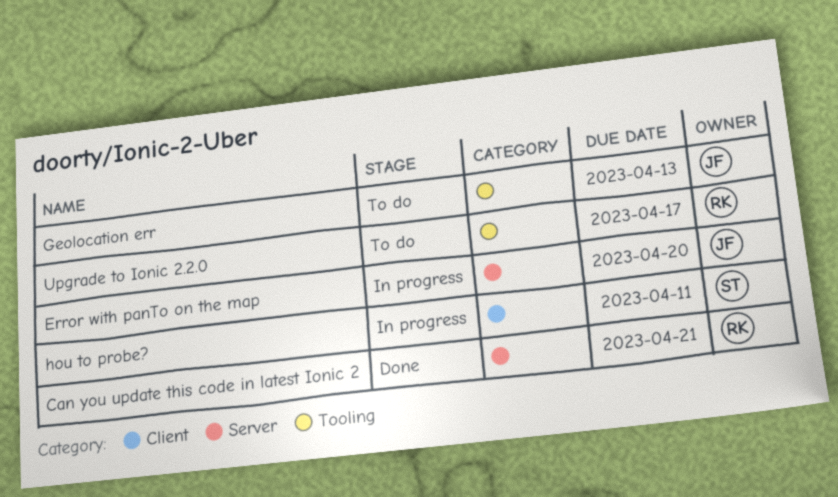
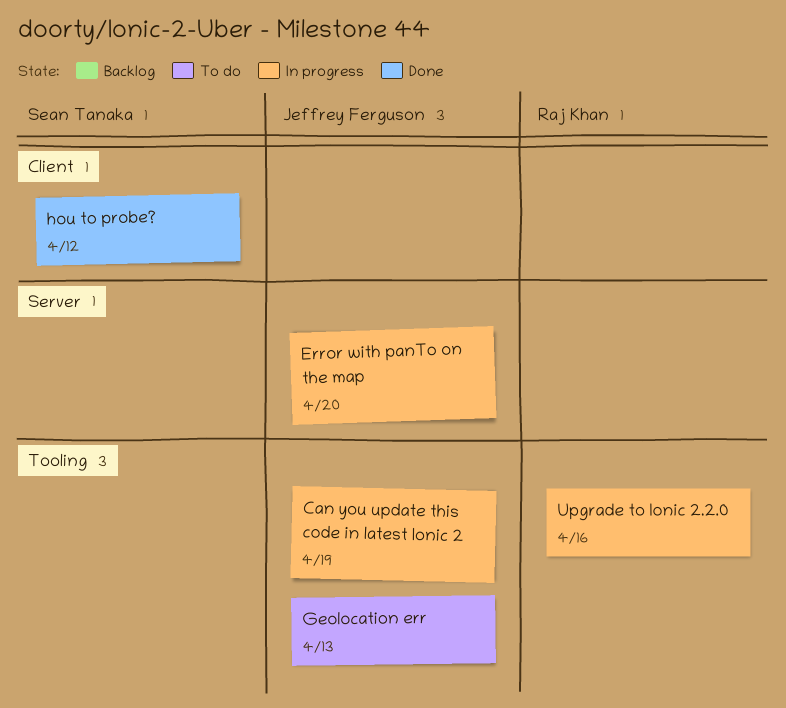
Can you update this code in latest Ionic 2, status: Done -> In progress
Can you update this code in latest Ionic 2, owner: Raj Khan -> Jeffrey Ferguson
Can you update this code in latest Ionic 2, label: Server -> Tooling
Can you update this code in latest Ionic 2, due: Apr 21 -> Apr 19
hou to probe?, status: In progress -> Done
hou to probe?, due: Apr 11 -> Apr 12
Upgrade to Ionic 2.2.0, status: To do -> In progress
Upgrade to Ionic 2.2.0, due: Apr 17 -> Apr 16

